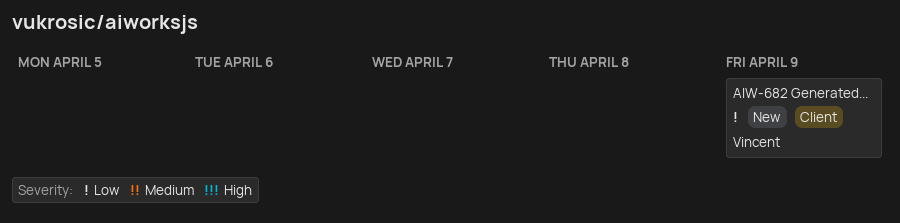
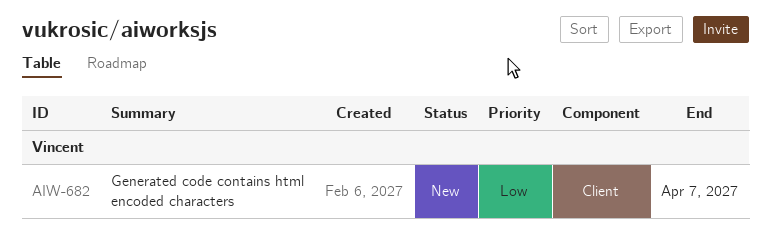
AIW-682, due: Apr 9 -> Apr 7

